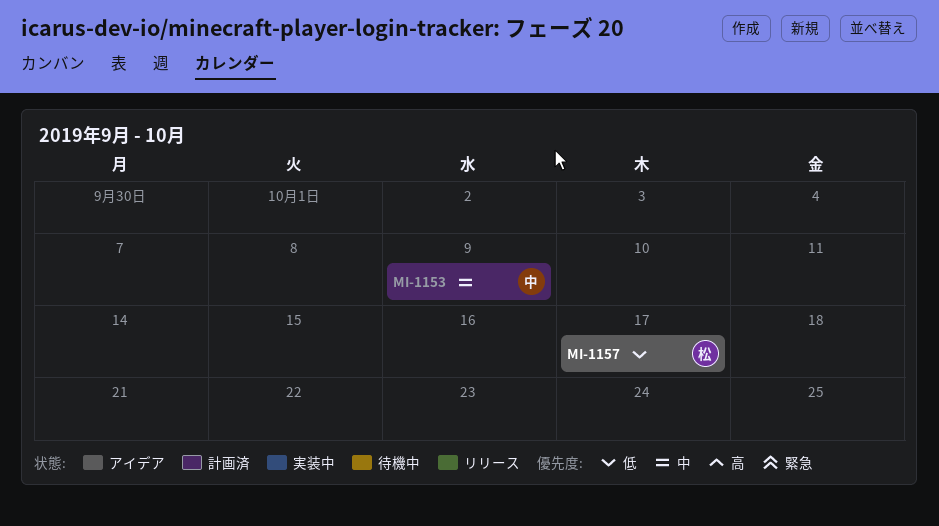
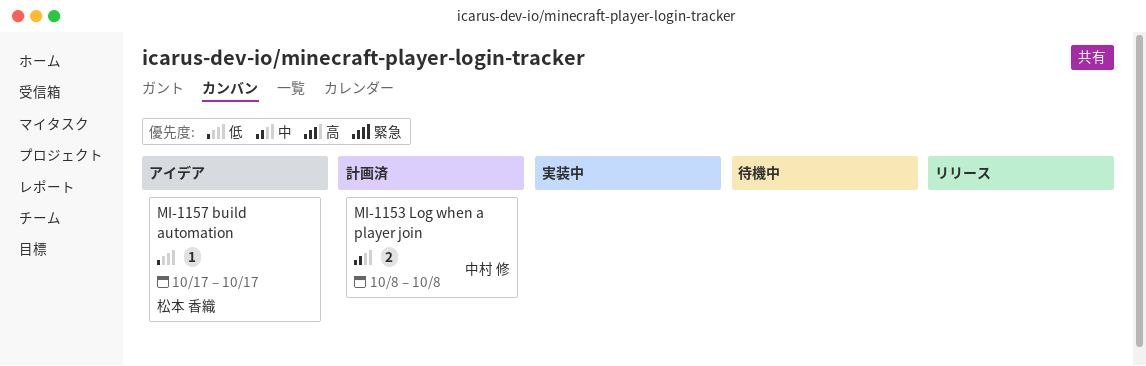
MI-1153, due: Oct 9 -> Oct 8

